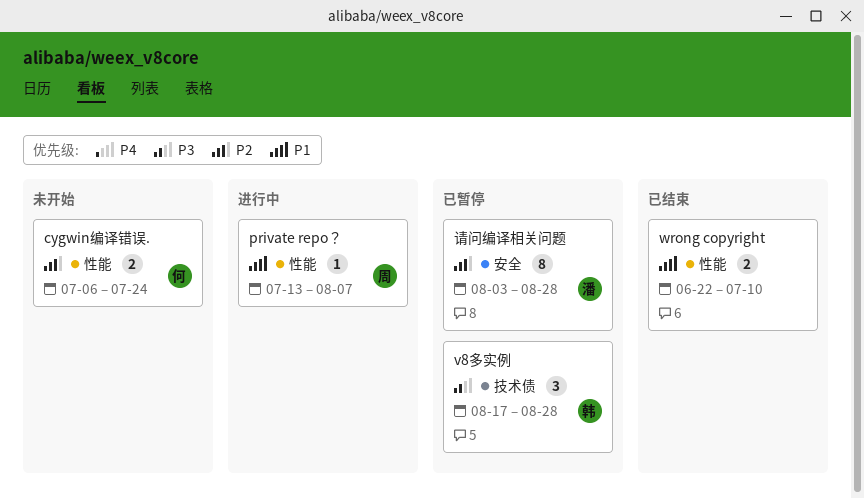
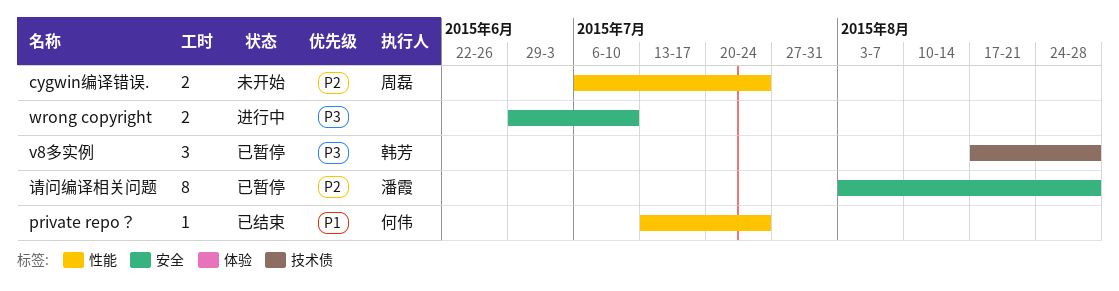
cygwin编译错误., owner: 何伟 -> 周磊
private repo？, status: 进行中 -> 已结束
private repo？, owner: 周磊 -> 何伟
private repo？, due: Aug 7 -> Jul 24
wrong copyright, status: 已结束 -> 进行中
wrong copyright, priority: P1 -> P3
wrong copyright, label: 性能 -> 安全
wrong copyright, start: Jun 22 -> Jun 29

